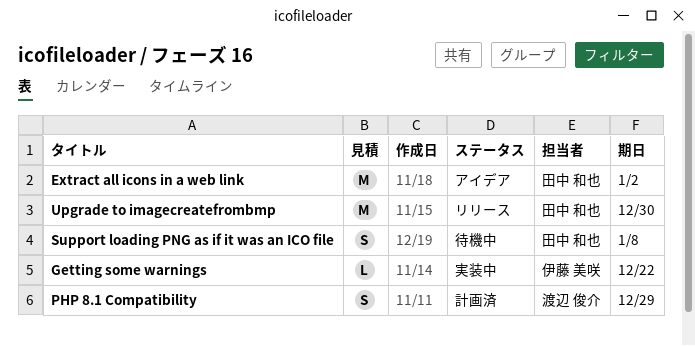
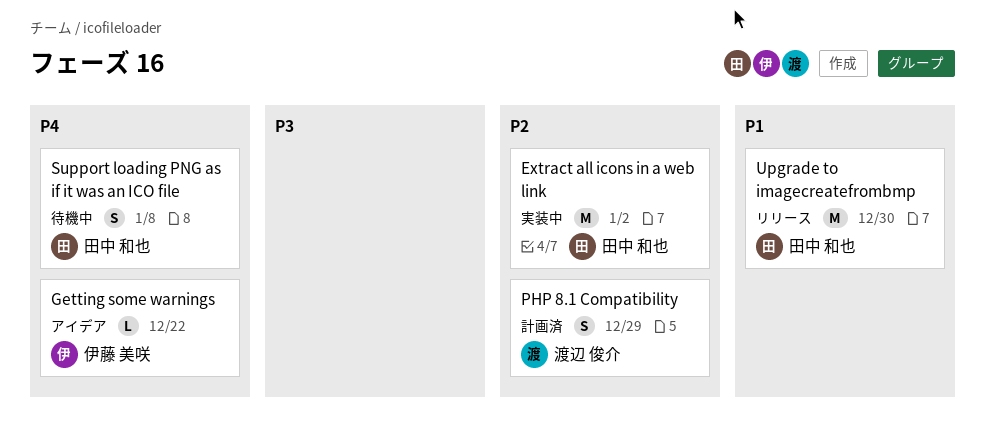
Extract all icons in a web link, status: アイデア -> 実装中
Getting some warnings, status: 実装中 -> アイデア

